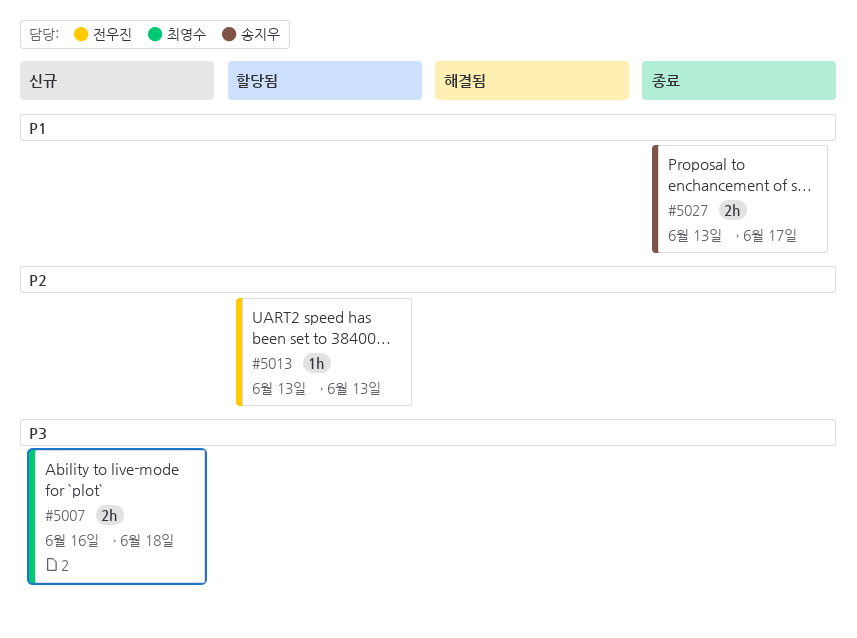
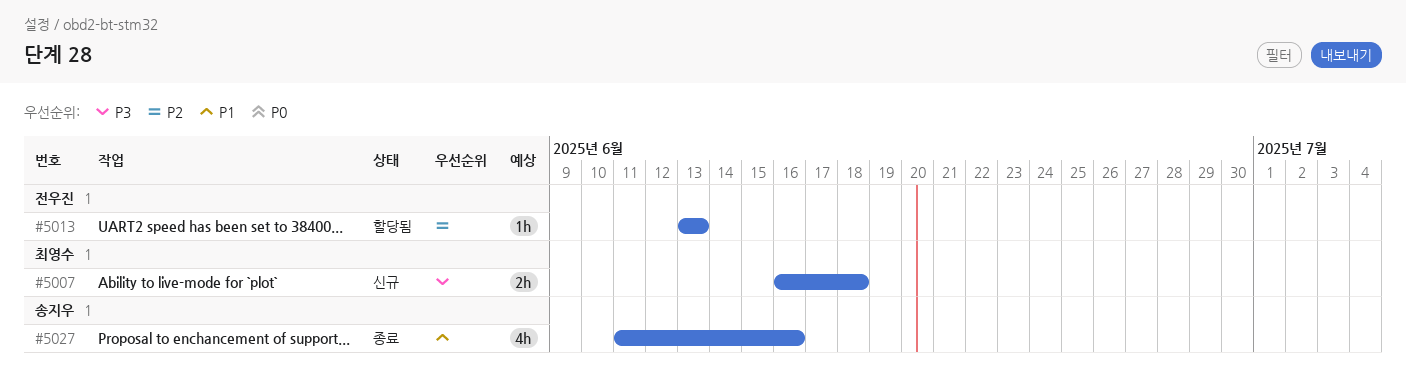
#5027, estimate: 2h -> 4h
#5027, start: Jun 13 -> Jun 11
#5027, due: Jun 17 -> Jun 16

